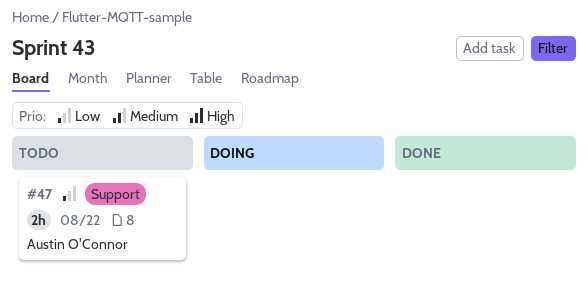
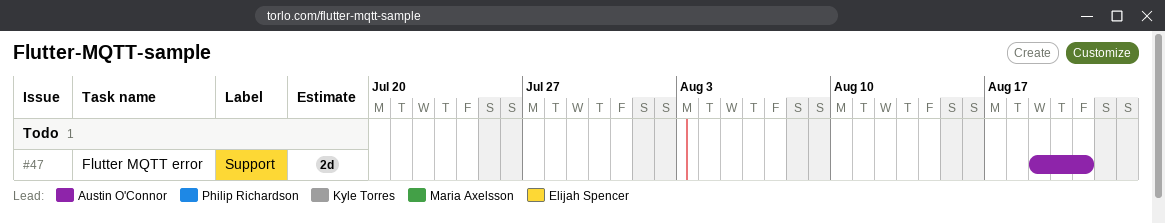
#47, estimate: 2h -> 2d
#47, due: Aug 22 -> Aug 21

